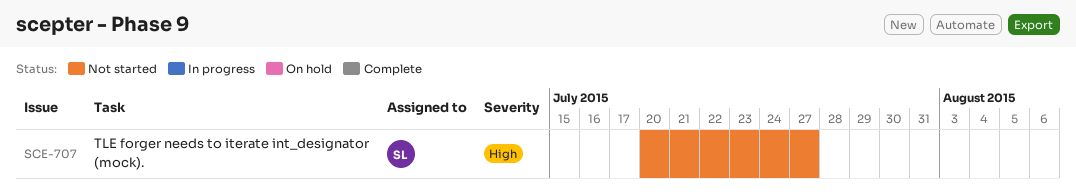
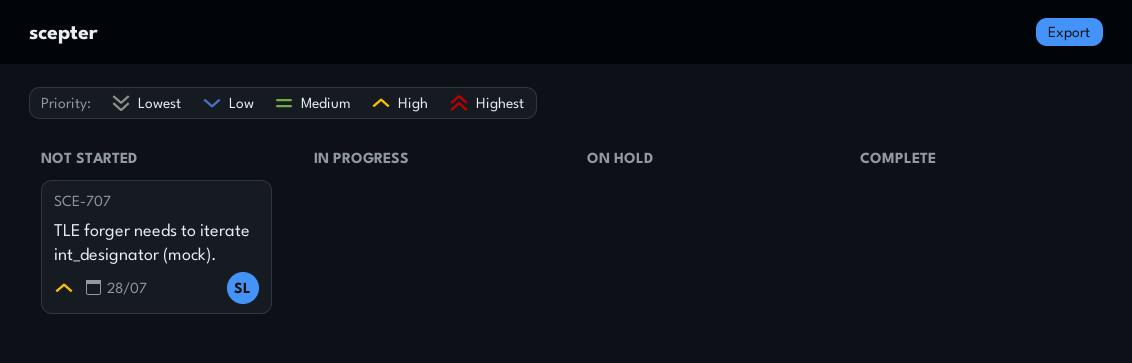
SCE-707, due: Jul 27 -> Jul 28

